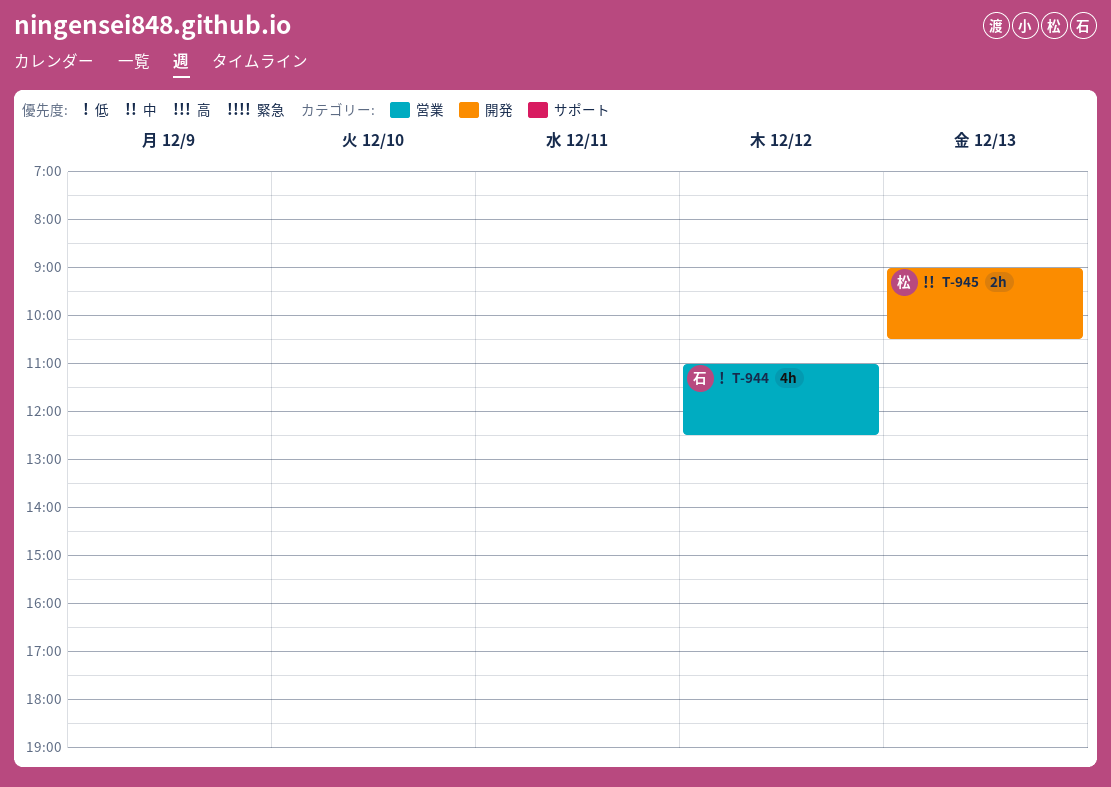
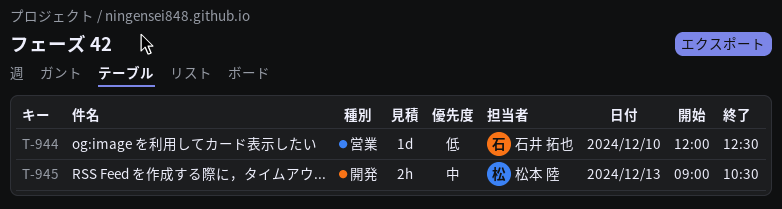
T-944, estimate: 4h -> 1d
T-944, day: Dec 12 -> Dec 10
T-944, begins: 11:00 -> 12:00

